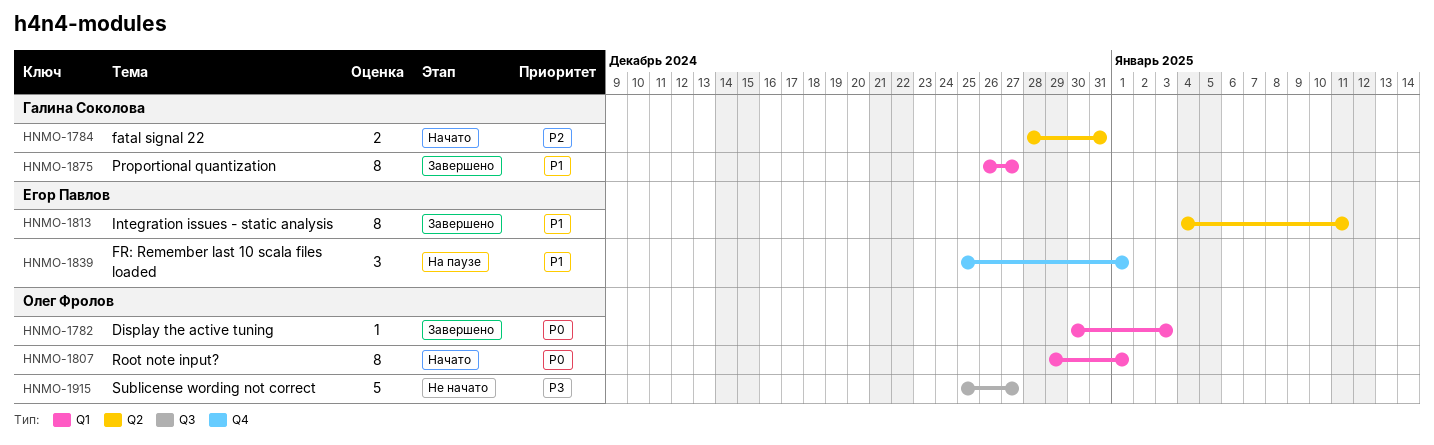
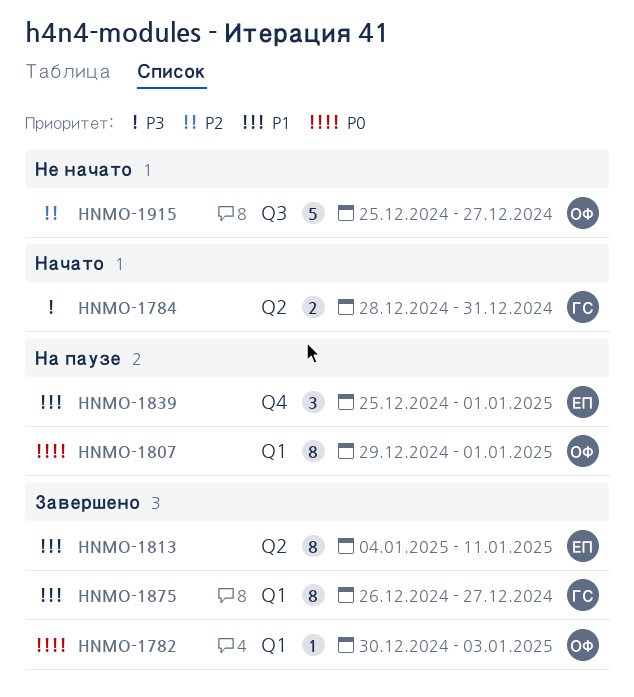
HNMO-1784, priority: P2 -> P3
HNMO-1807, status: Начато -> На паузе
HNMO-1915, priority: P3 -> P2

